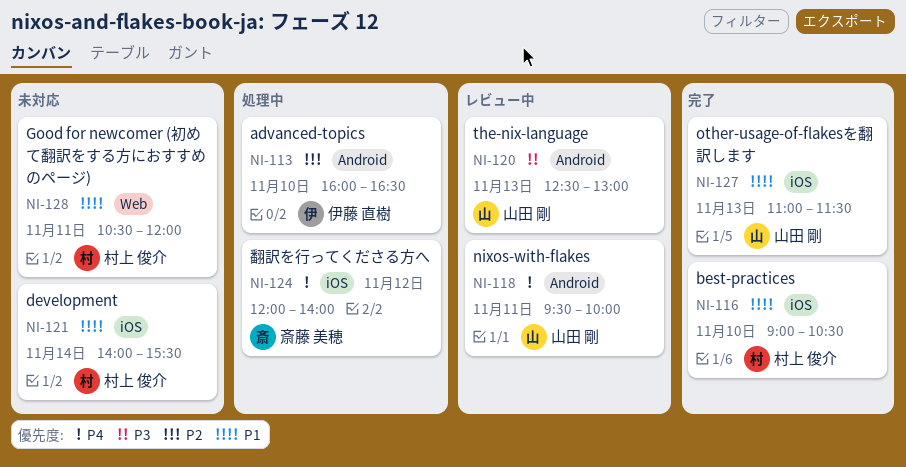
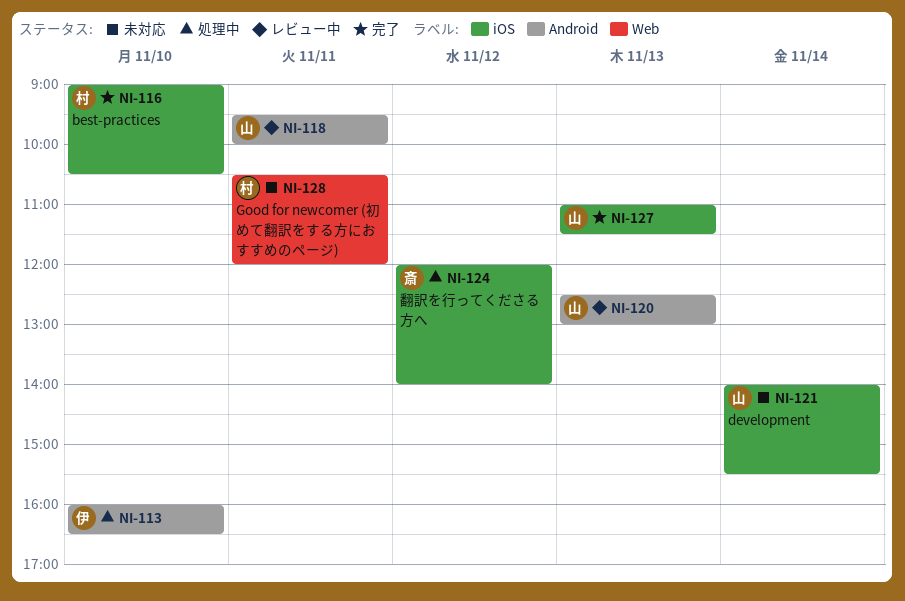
NI-121, owner: 村上 俊介 -> 山田 剛

